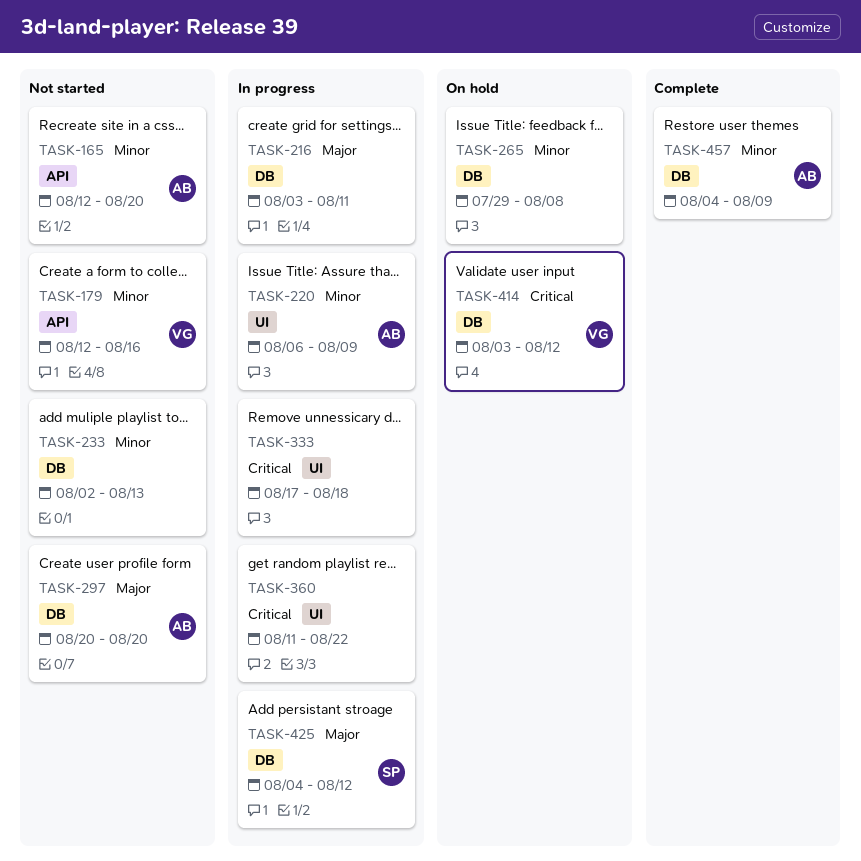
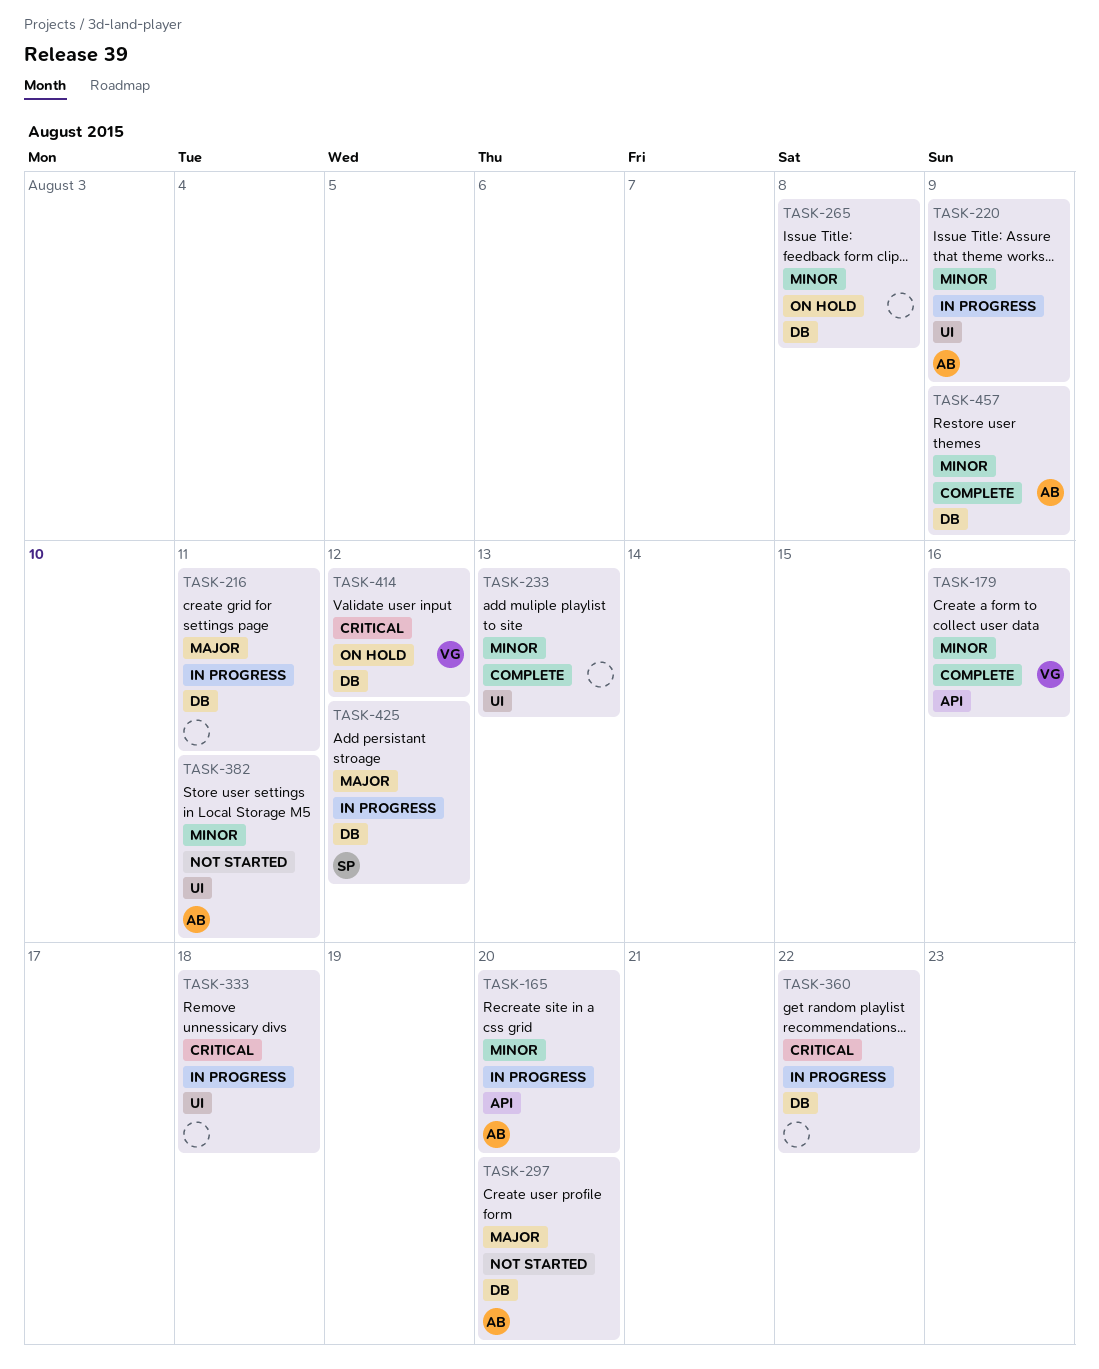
TASK-165, status: Not started -> In progress
TASK-179, status: Not started -> Complete
TASK-233, status: Not started -> Complete
TASK-233, label: DB -> UI
TASK-360, label: UI -> DB
TASK-382: none -> present

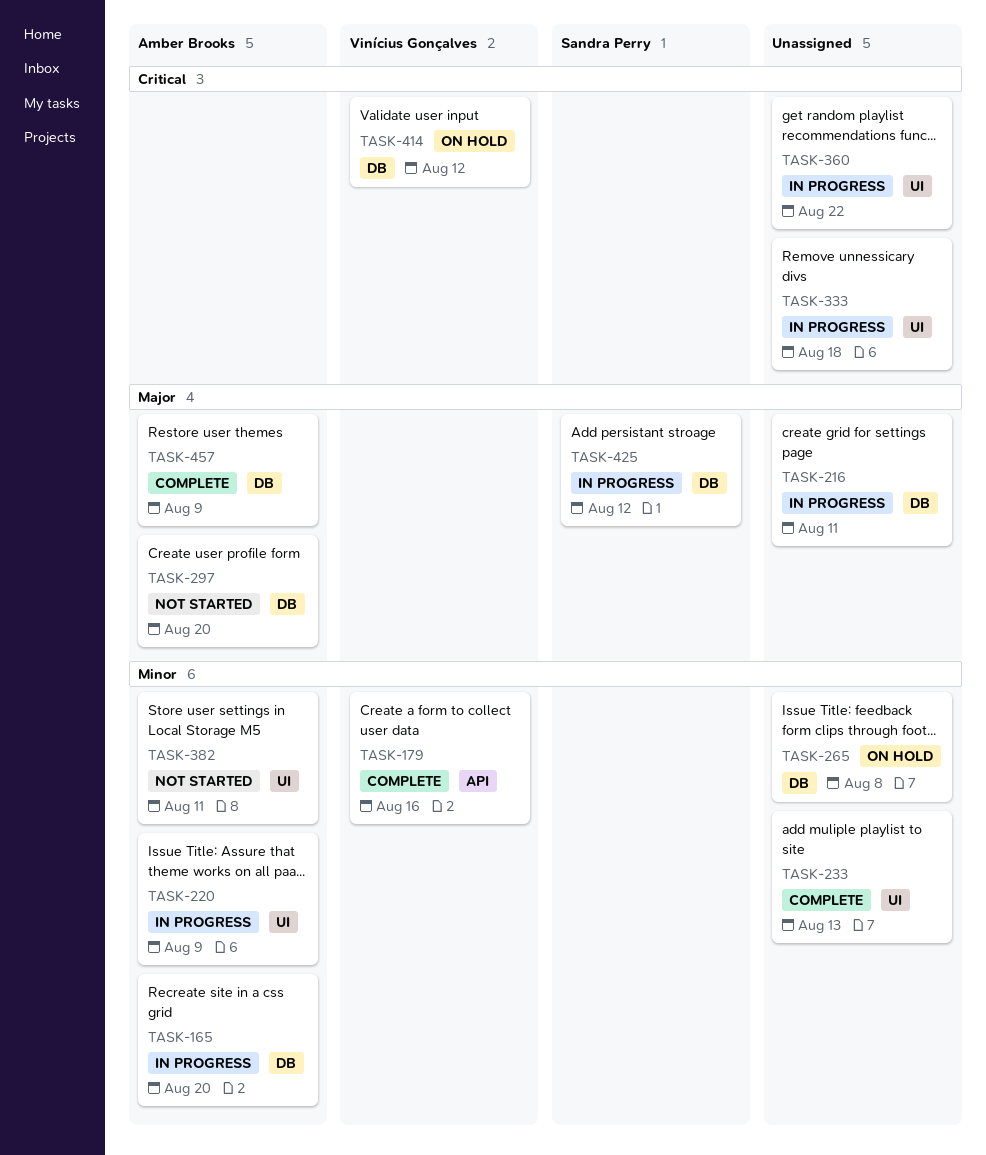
TASK-165, label: API -> DB
TASK-360, label: DB -> UI
TASK-457, priority: Minor -> Major

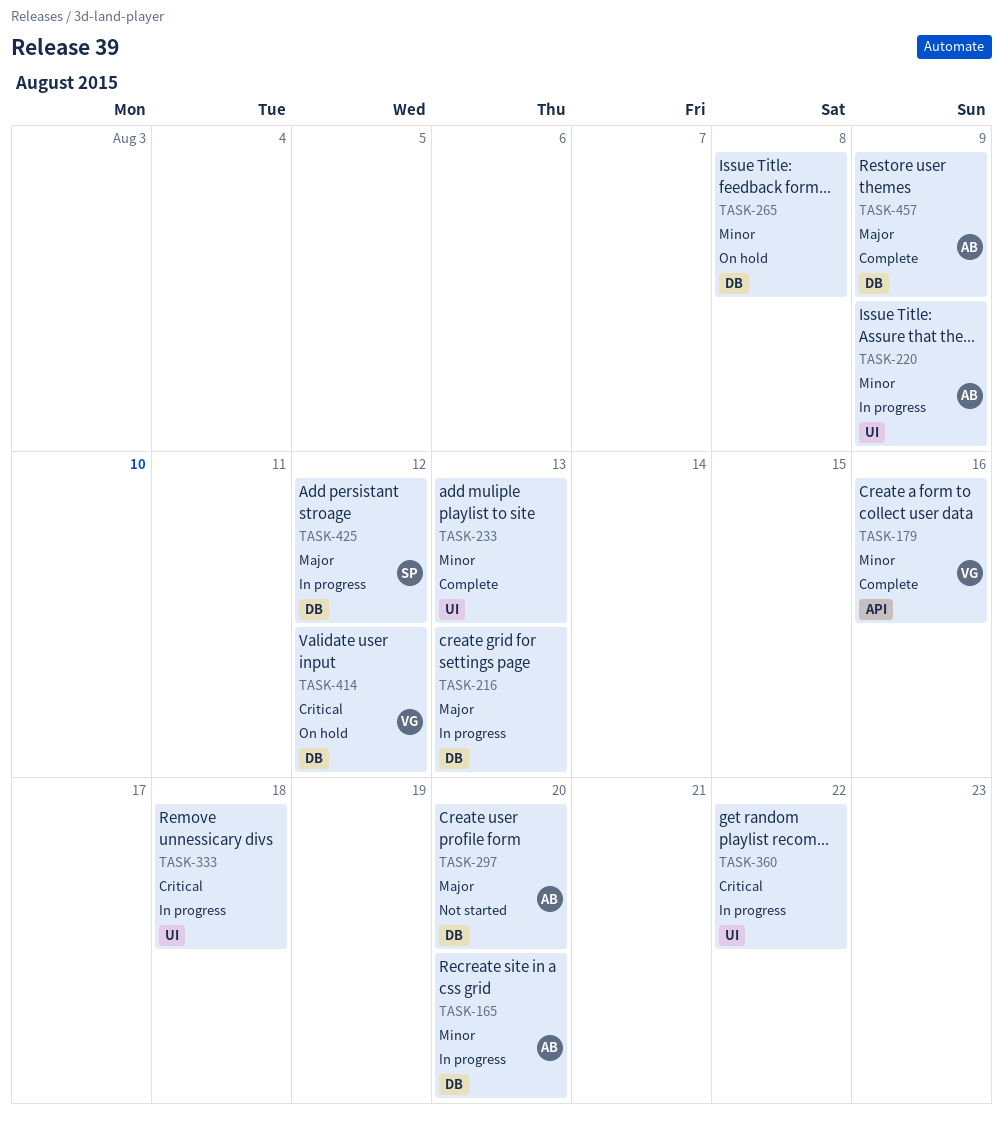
TASK-216, due: Aug 11 -> Aug 13
TASK-382: present -> none

